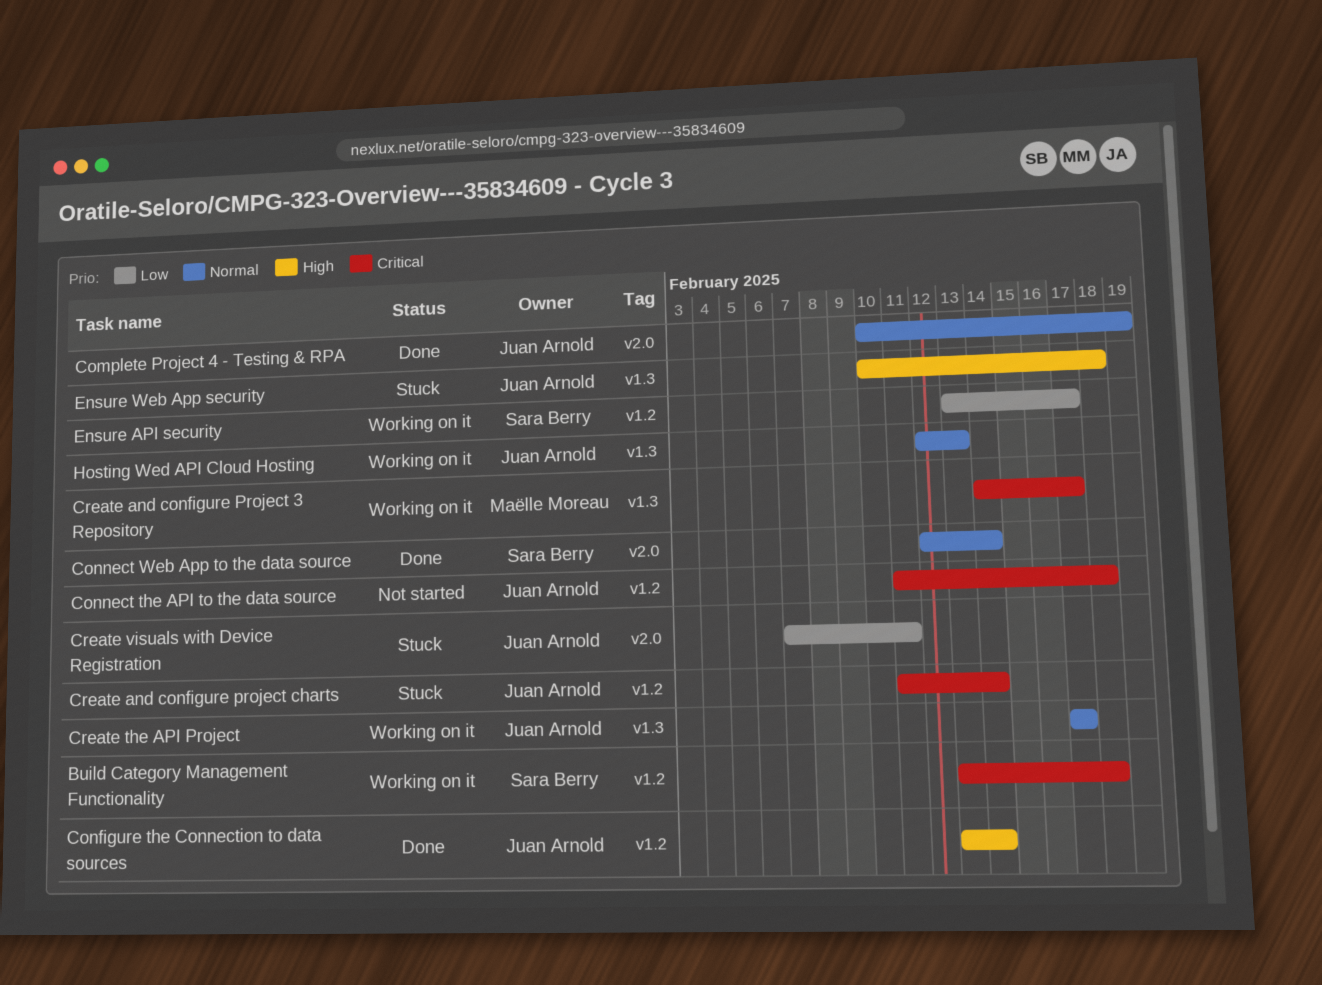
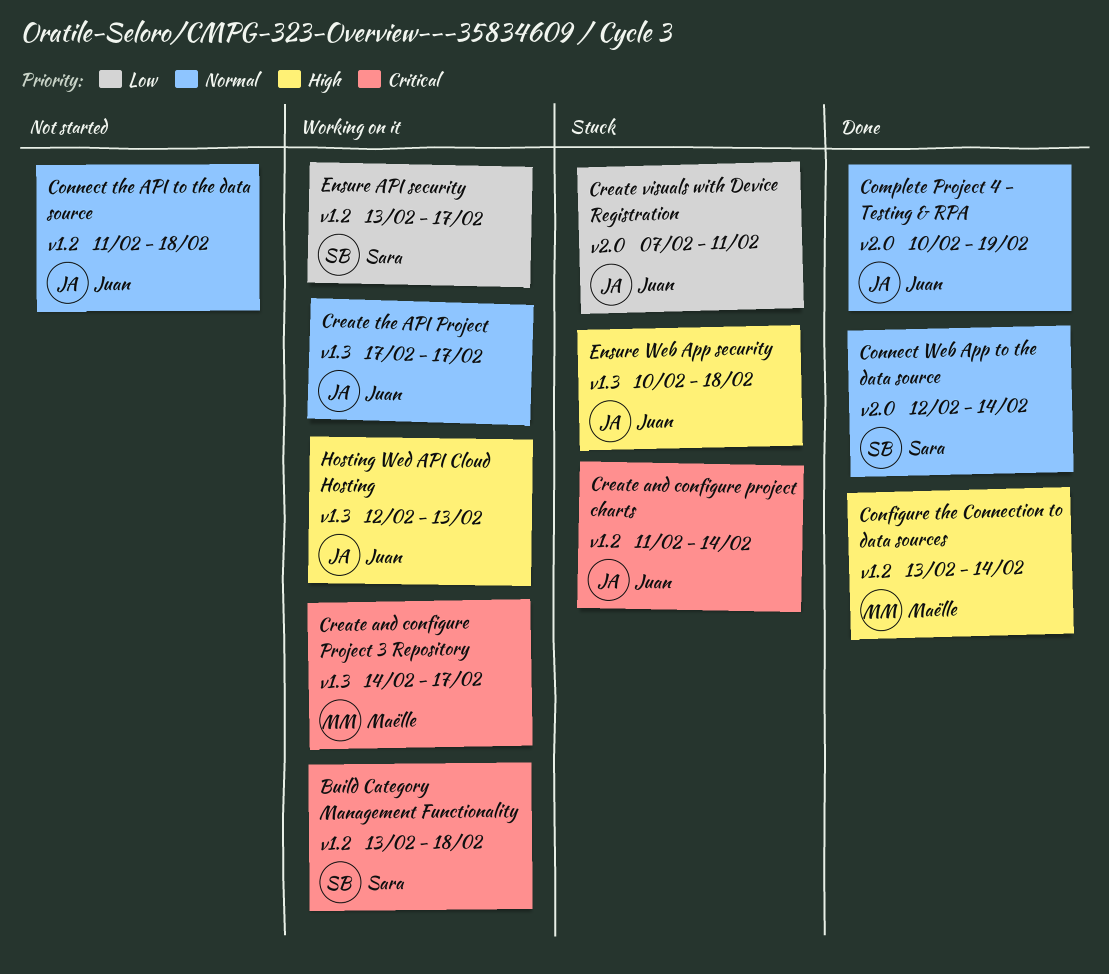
Configure the Connection to data sources, owner: Juan Arnold -> Maëlle Moreau
Connect the API to the data source, priority: Critical -> Normal
Hosting Wed API Cloud Hosting, priority: Normal -> High

